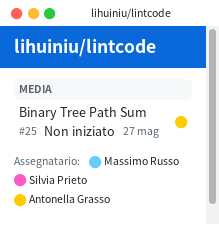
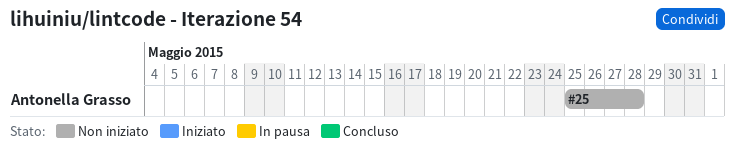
#25, due: May 27 -> May 28

